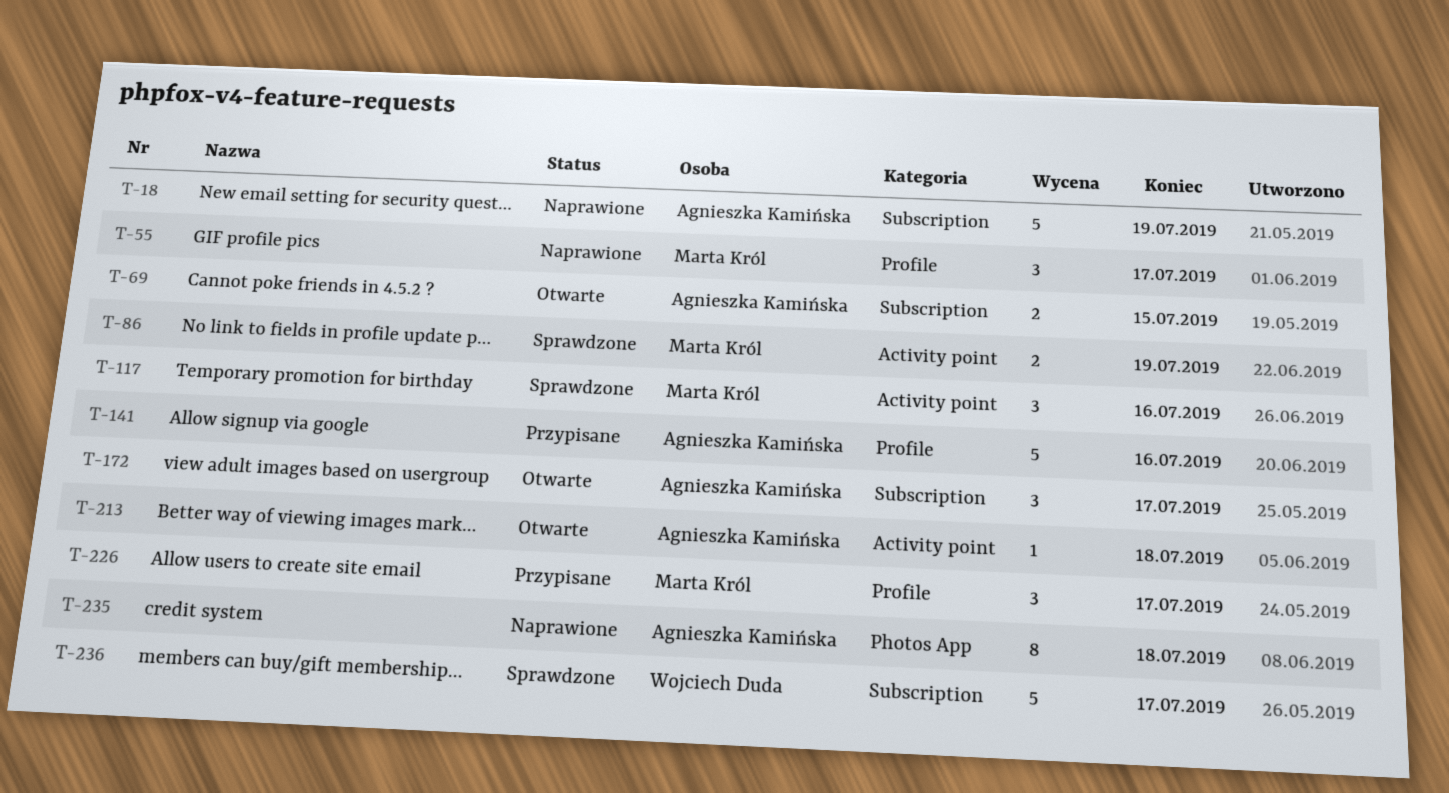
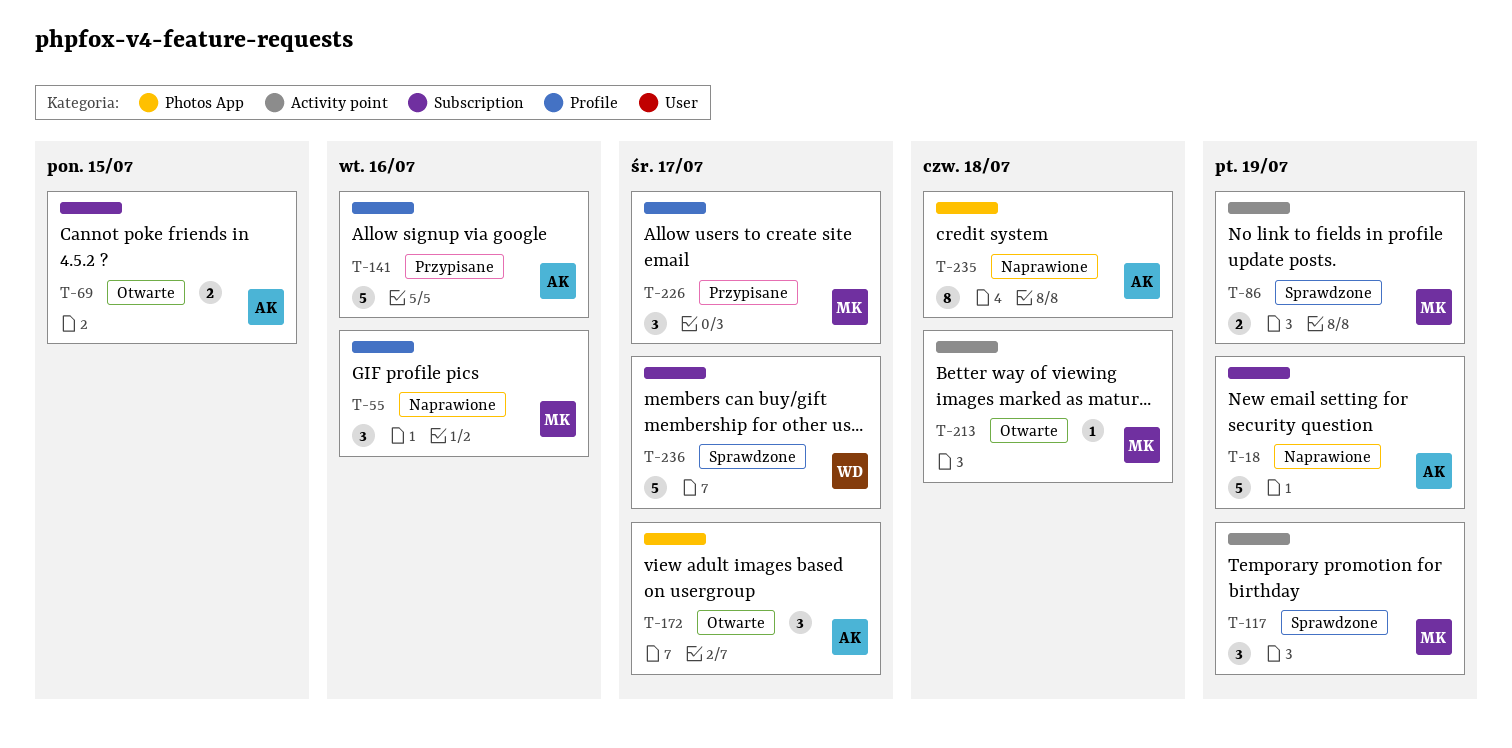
T-55, due: Jul 17 -> Jul 16
T-117, due: Jul 16 -> Jul 19
T-172, label: Subscription -> Photos App
T-213, owner: Agnieszka Kamińska -> Marta Król

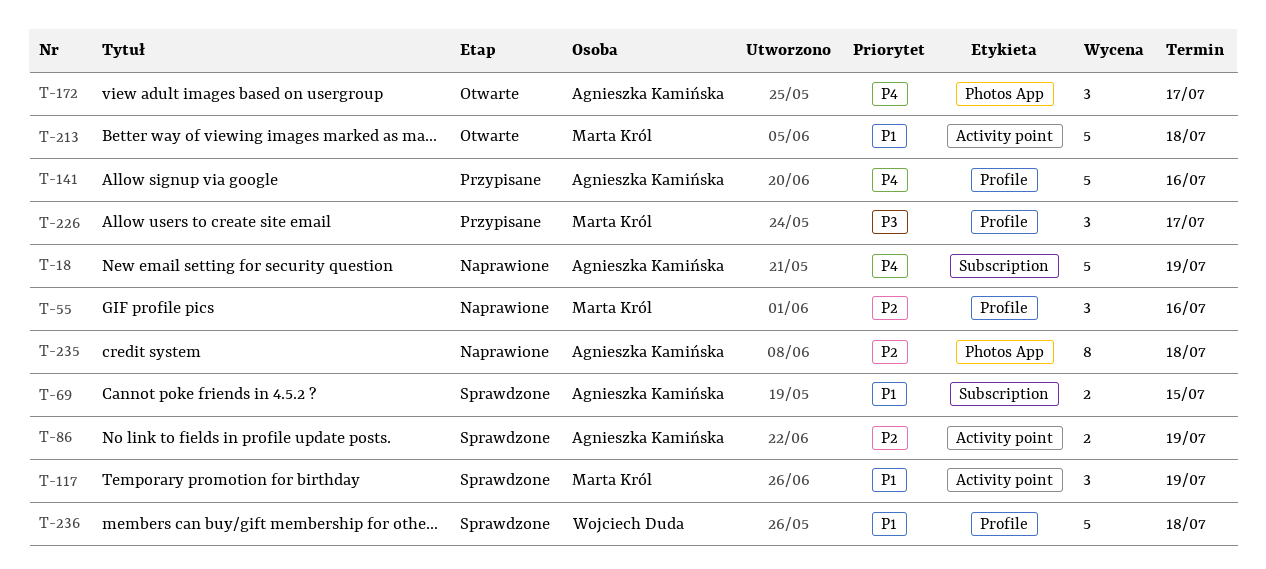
T-69, status: Otwarte -> Sprawdzone
T-86, owner: Marta Król -> Agnieszka Kamińska
T-213, estimate: 1 -> 5
T-236, label: Subscription -> Profile
T-236, due: Jul 17 -> Jul 18

